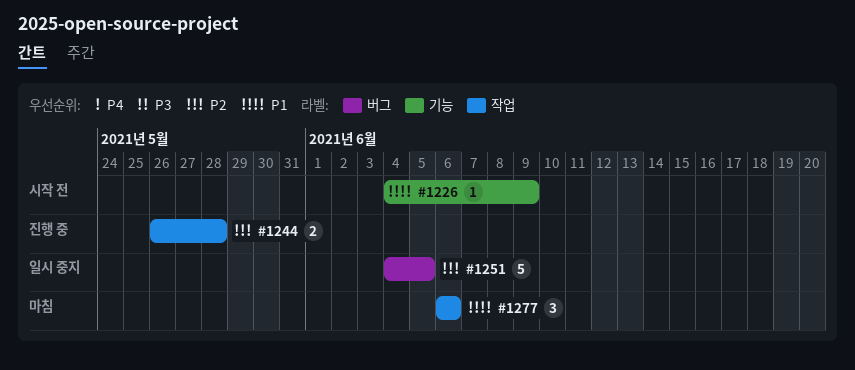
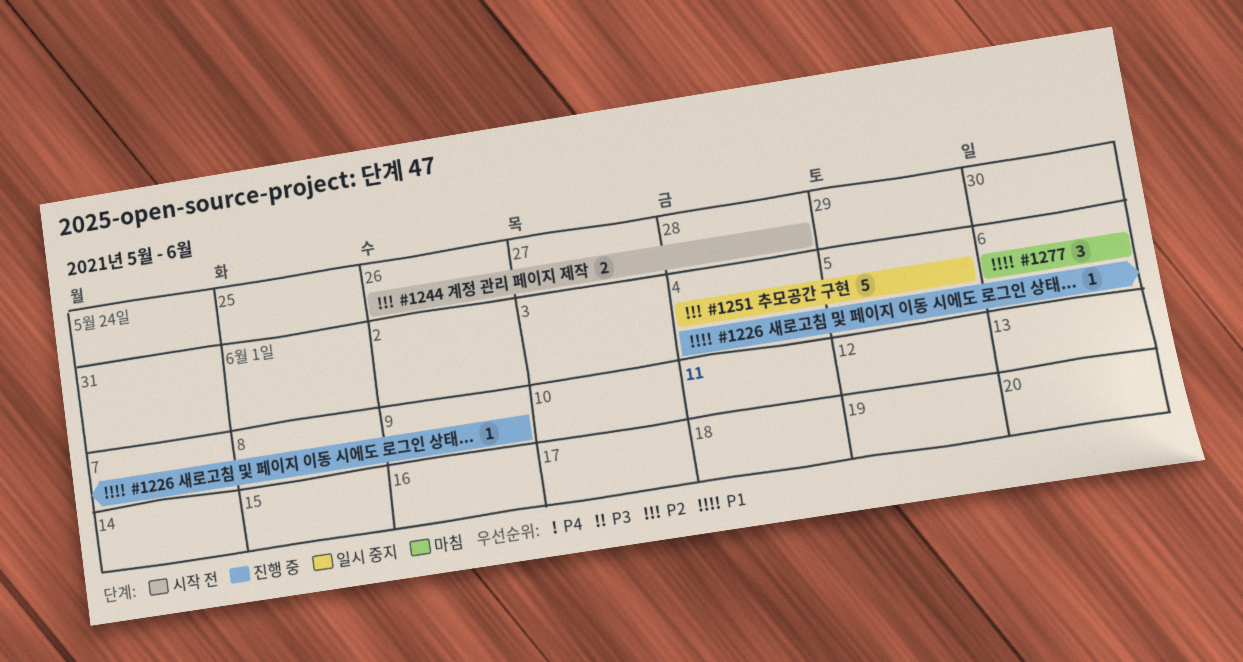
#1226, status: 시작 전 -> 진행 중
#1244, status: 진행 중 -> 시작 전

